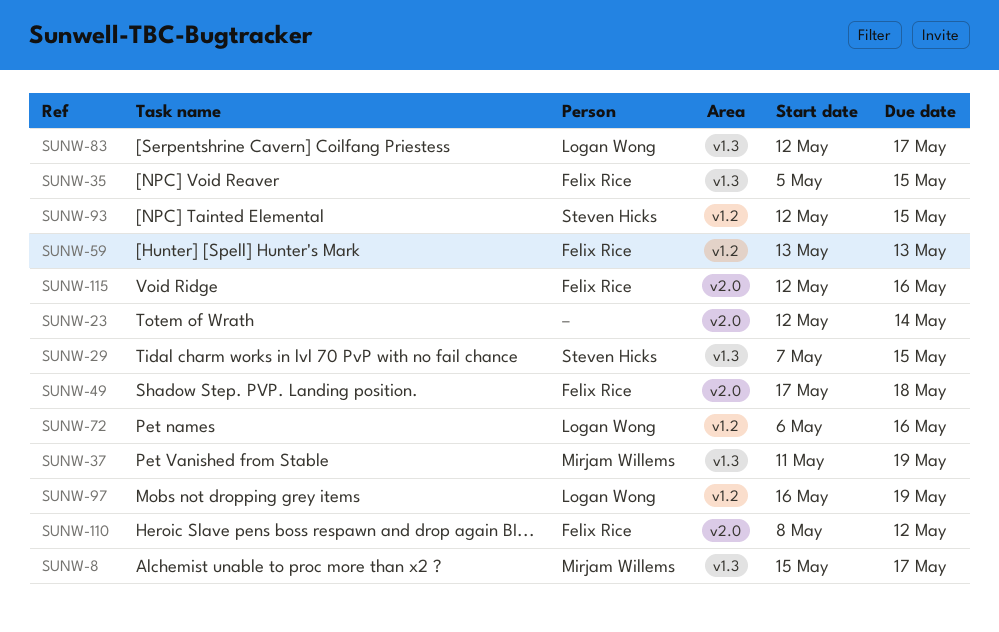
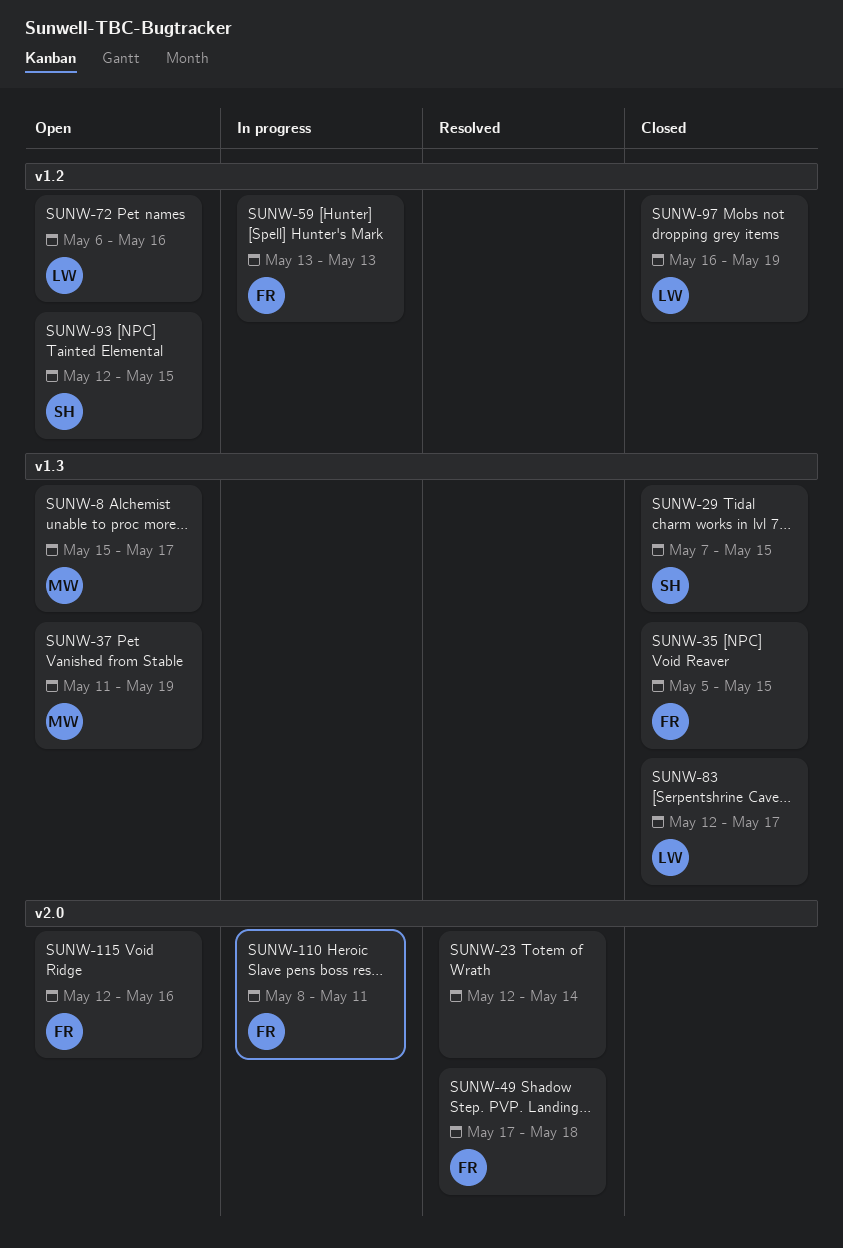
SUNW-110, due: May 12 -> May 11

